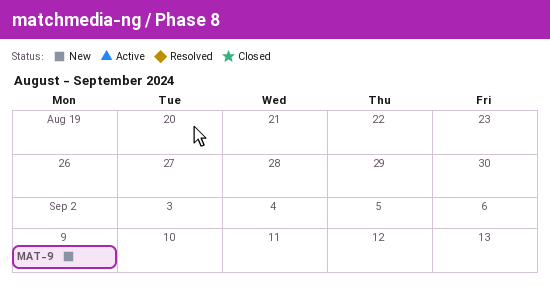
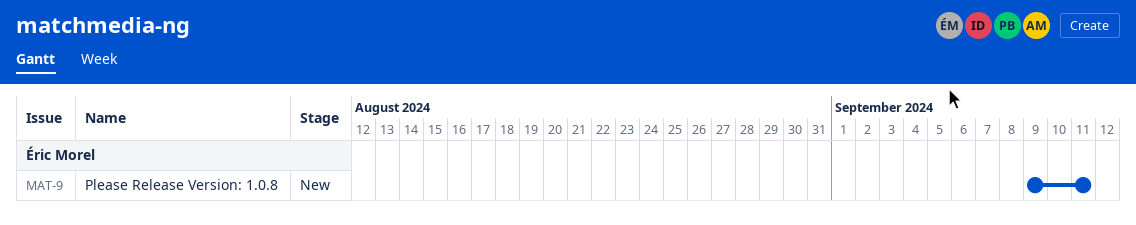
MAT-9, due: Sep 9 -> Sep 11

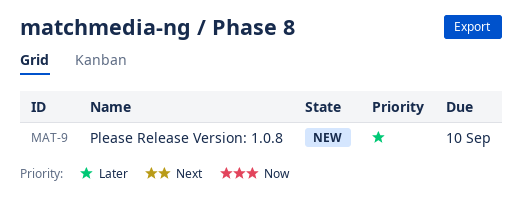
MAT-9, due: Sep 11 -> Sep 10

